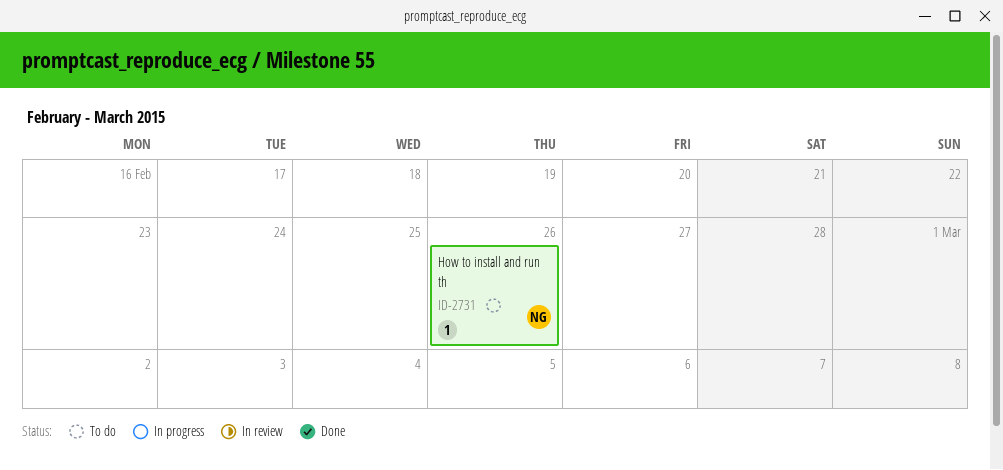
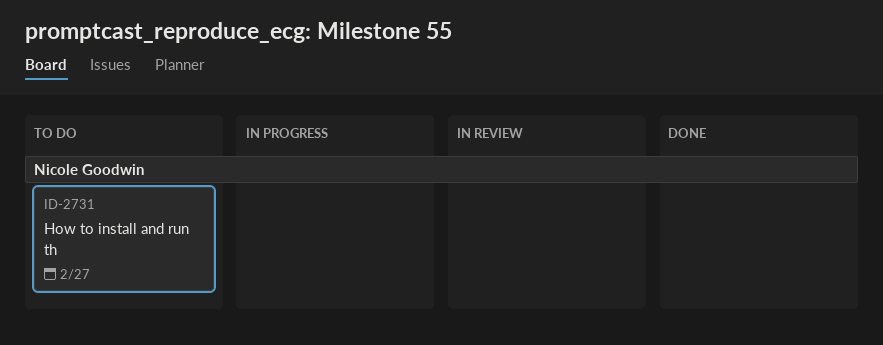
ID-2731, due: Feb 26 -> Feb 27

